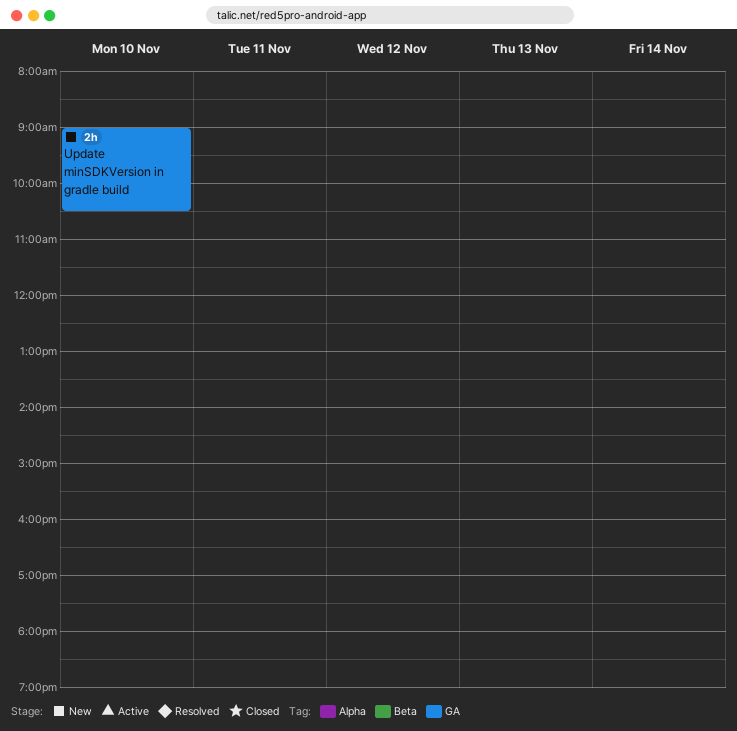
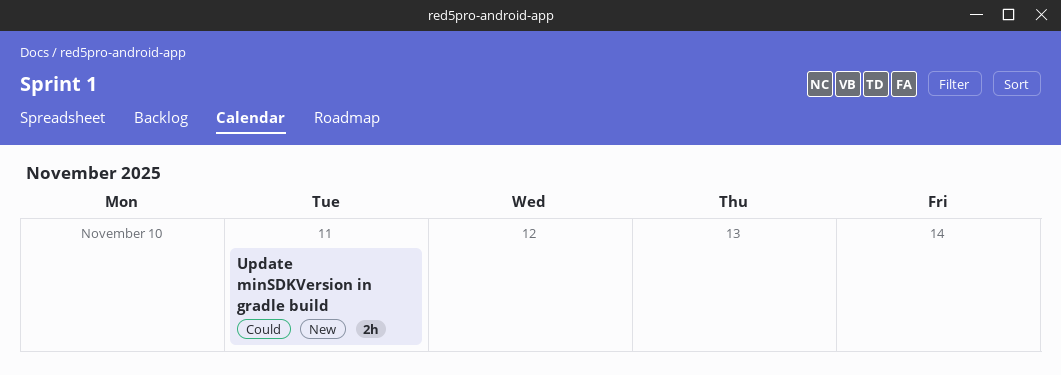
Update minSDKVersion in gradle build, day: Nov 10 -> Nov 11

